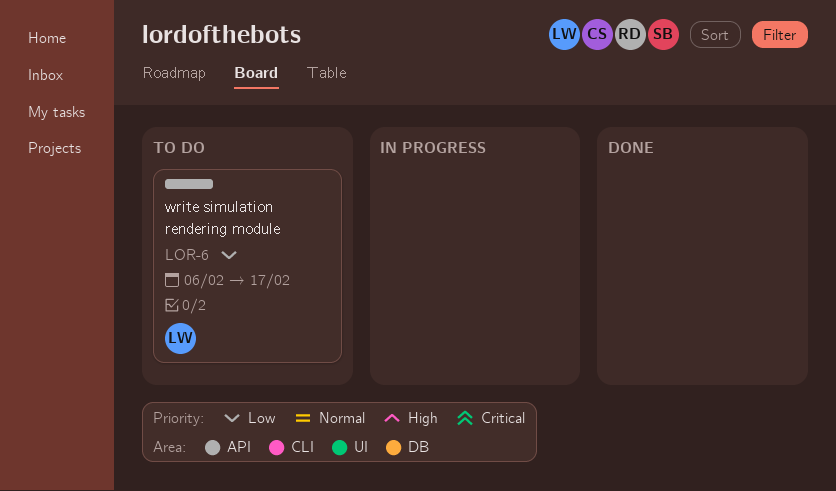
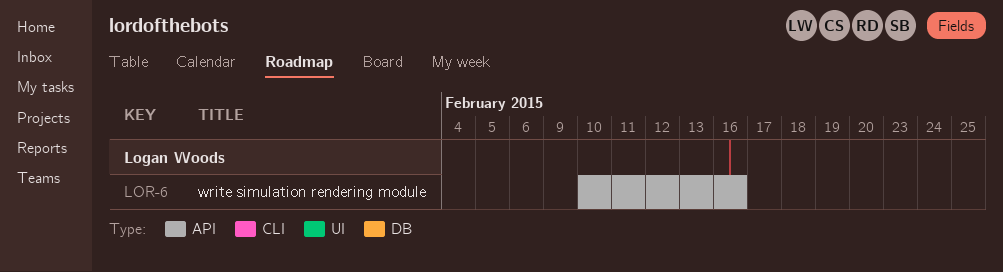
LOR-6, start: Feb 6 -> Feb 10
LOR-6, due: Feb 17 -> Feb 16

